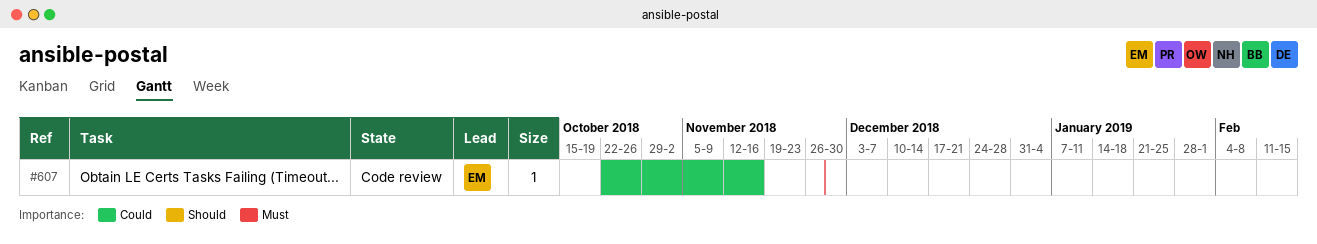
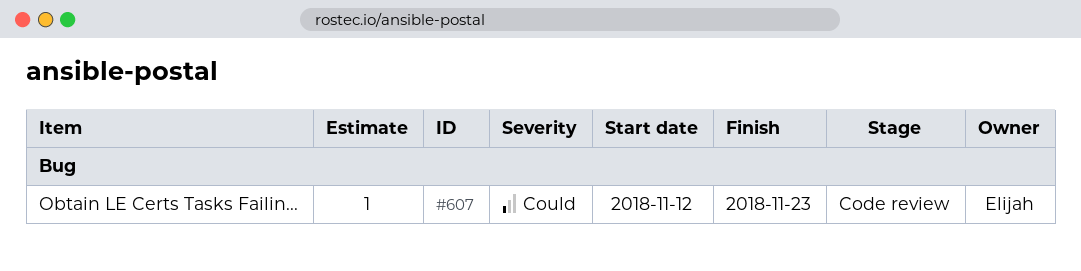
#607, start: Oct 22 -> Nov 12
#607, due: Nov 16 -> Nov 23

